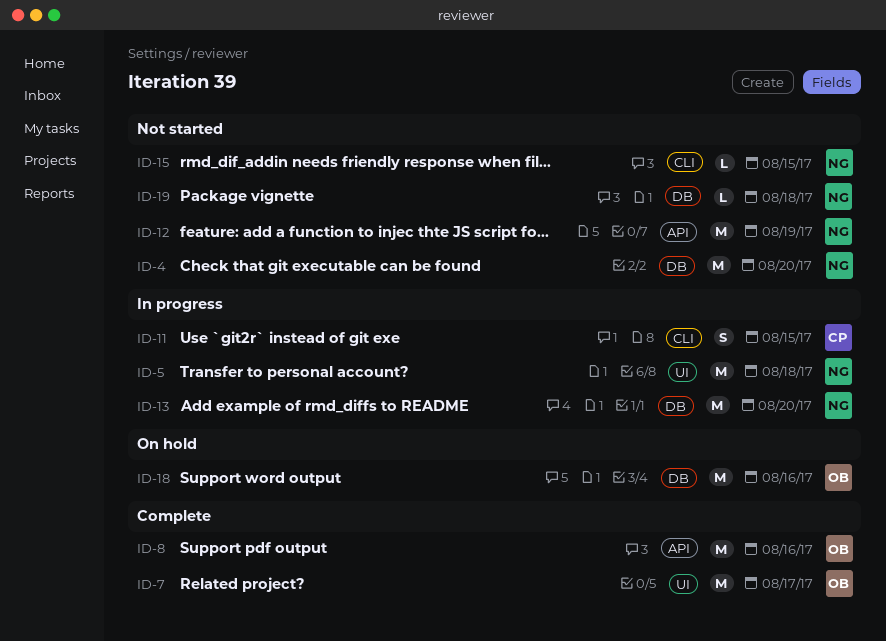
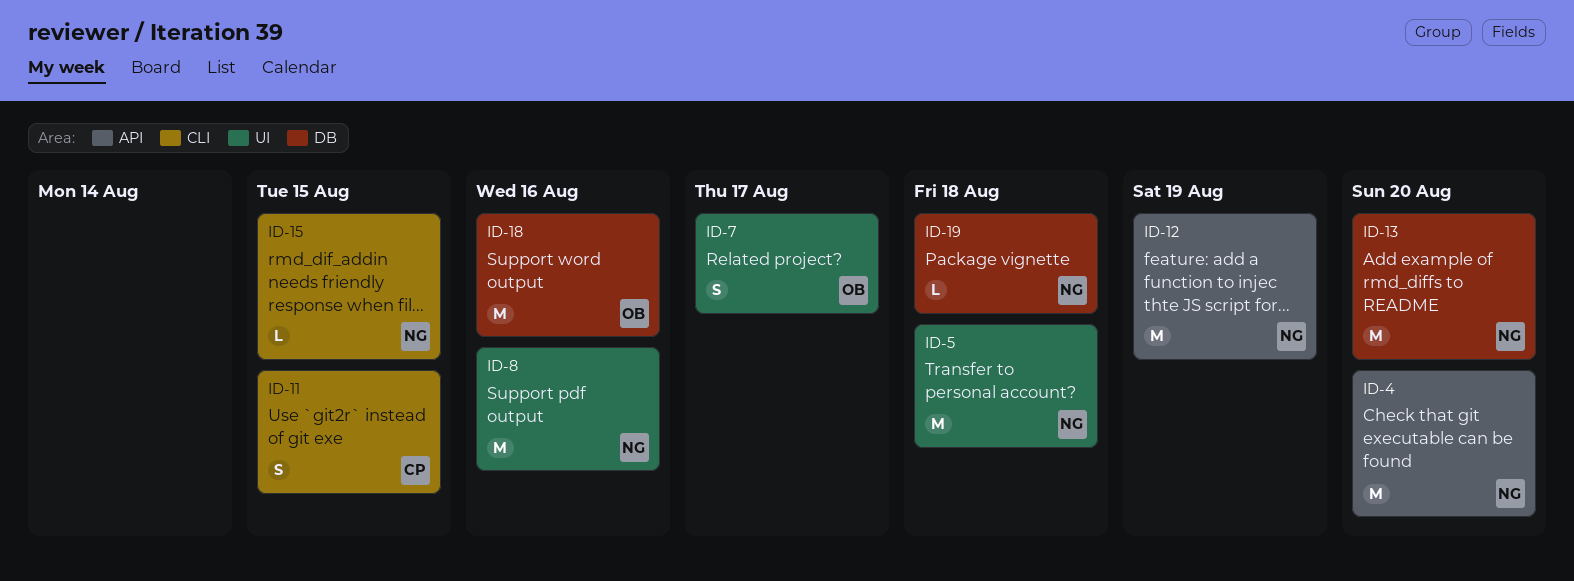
ID-4, label: DB -> API
ID-7, estimate: M -> S
ID-8, owner: OB -> NG
ID-8, label: API -> UI

